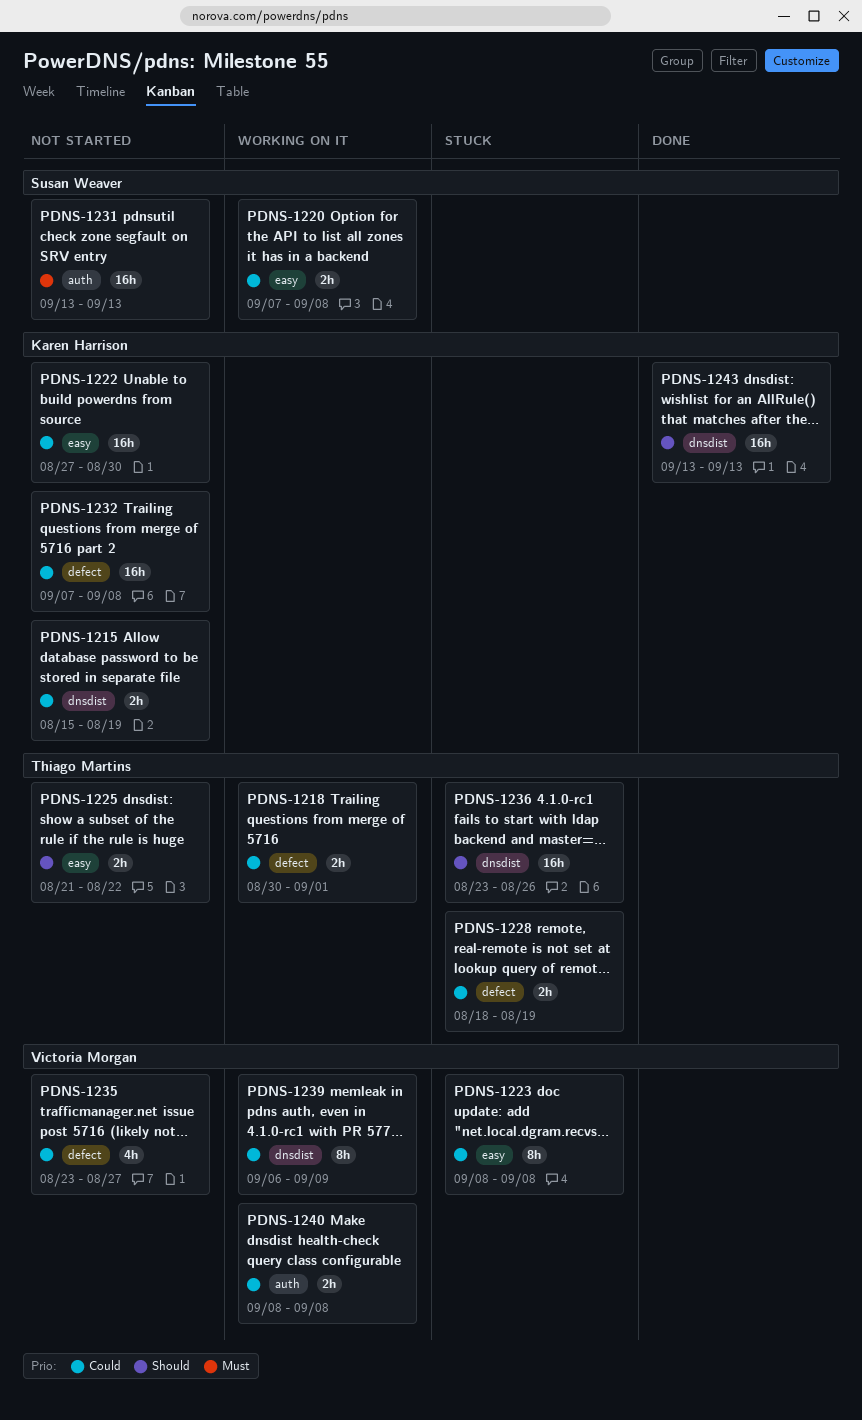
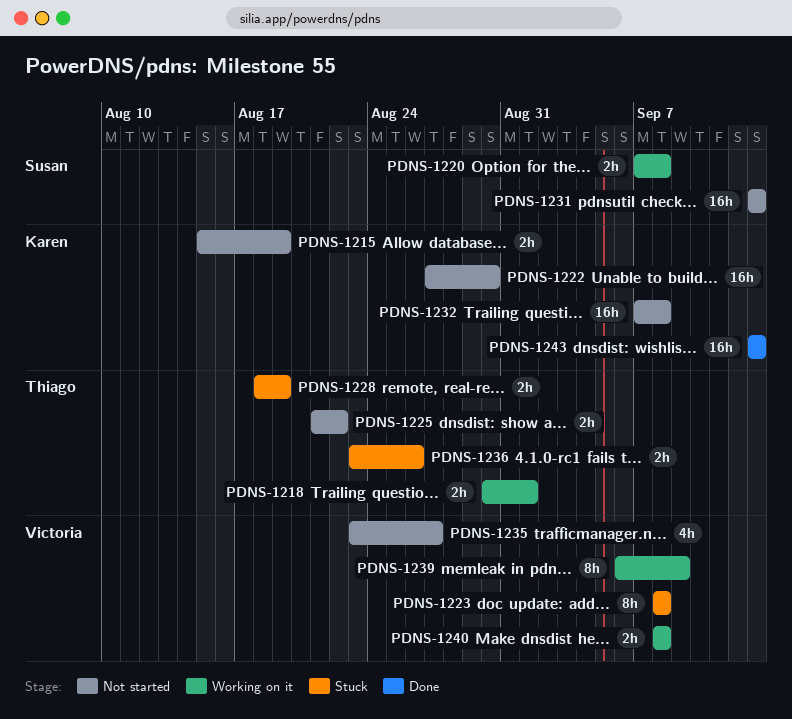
PDNS-1236, estimate: 16h -> 2h

